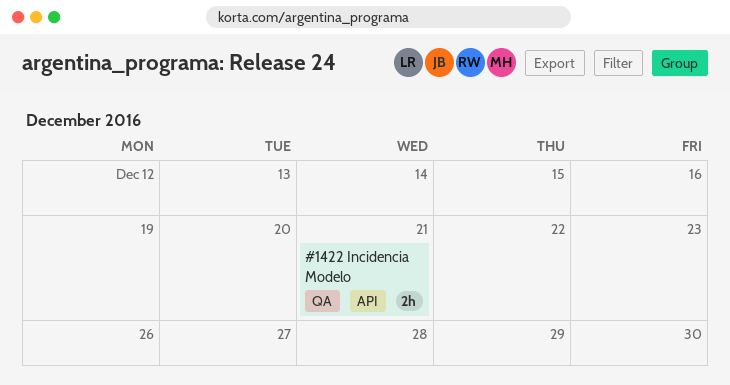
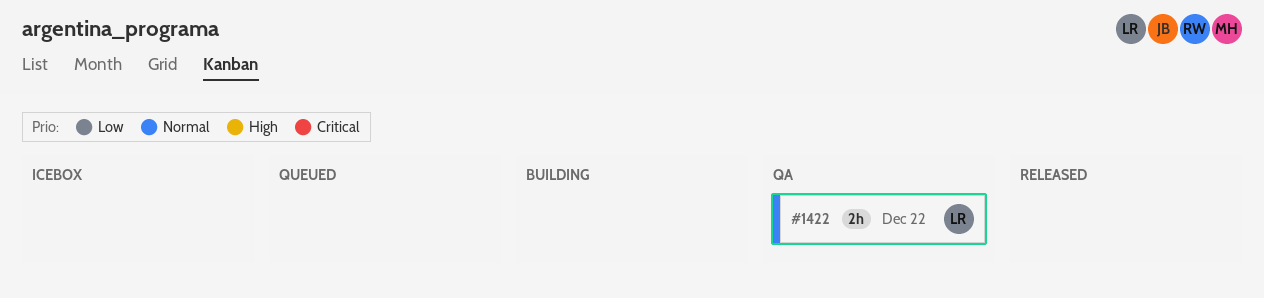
#1422, due: Dec 21 -> Dec 22

